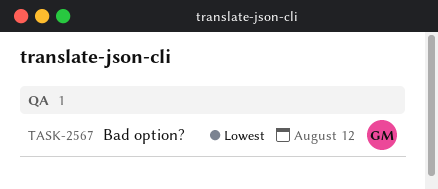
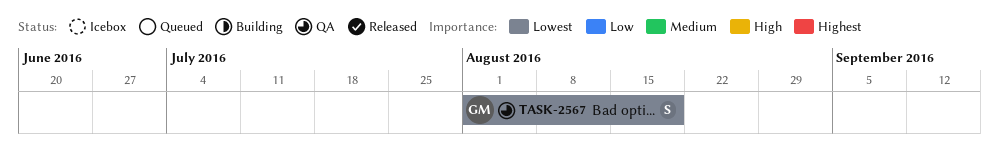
TASK-2567, due: Aug 12 -> Aug 19

